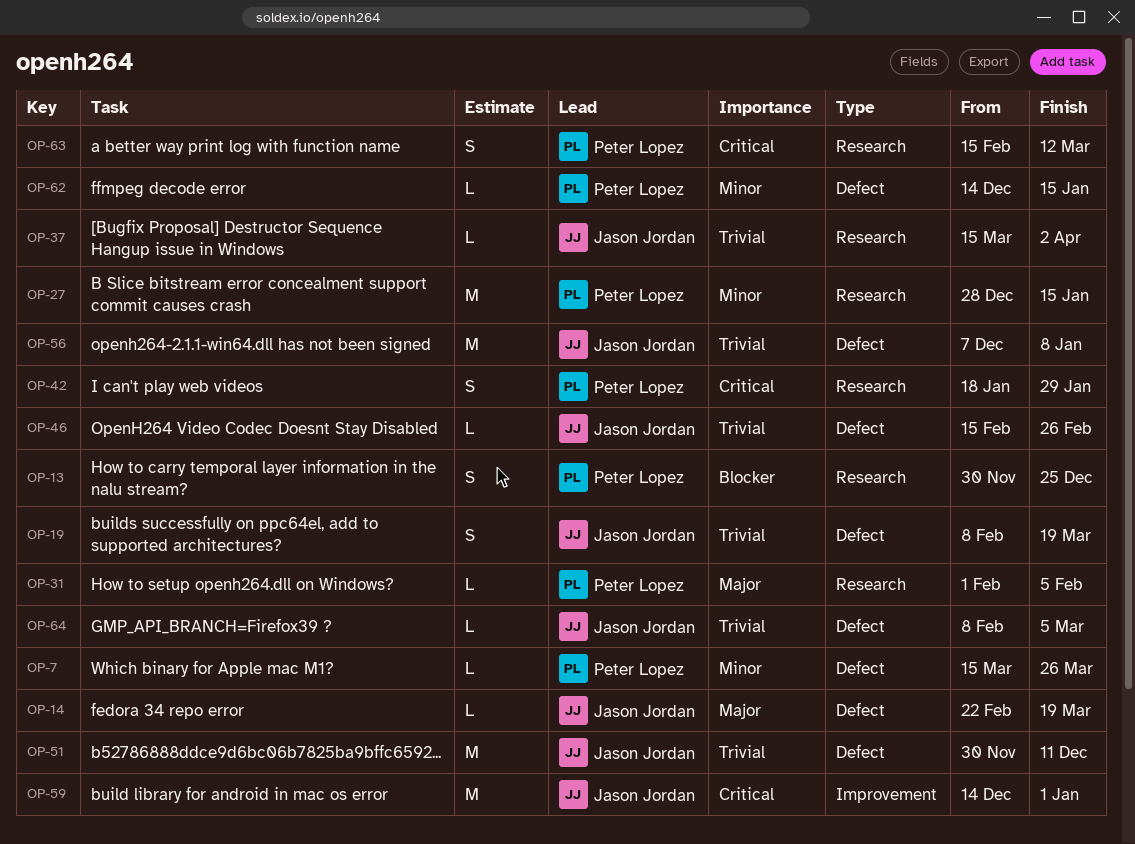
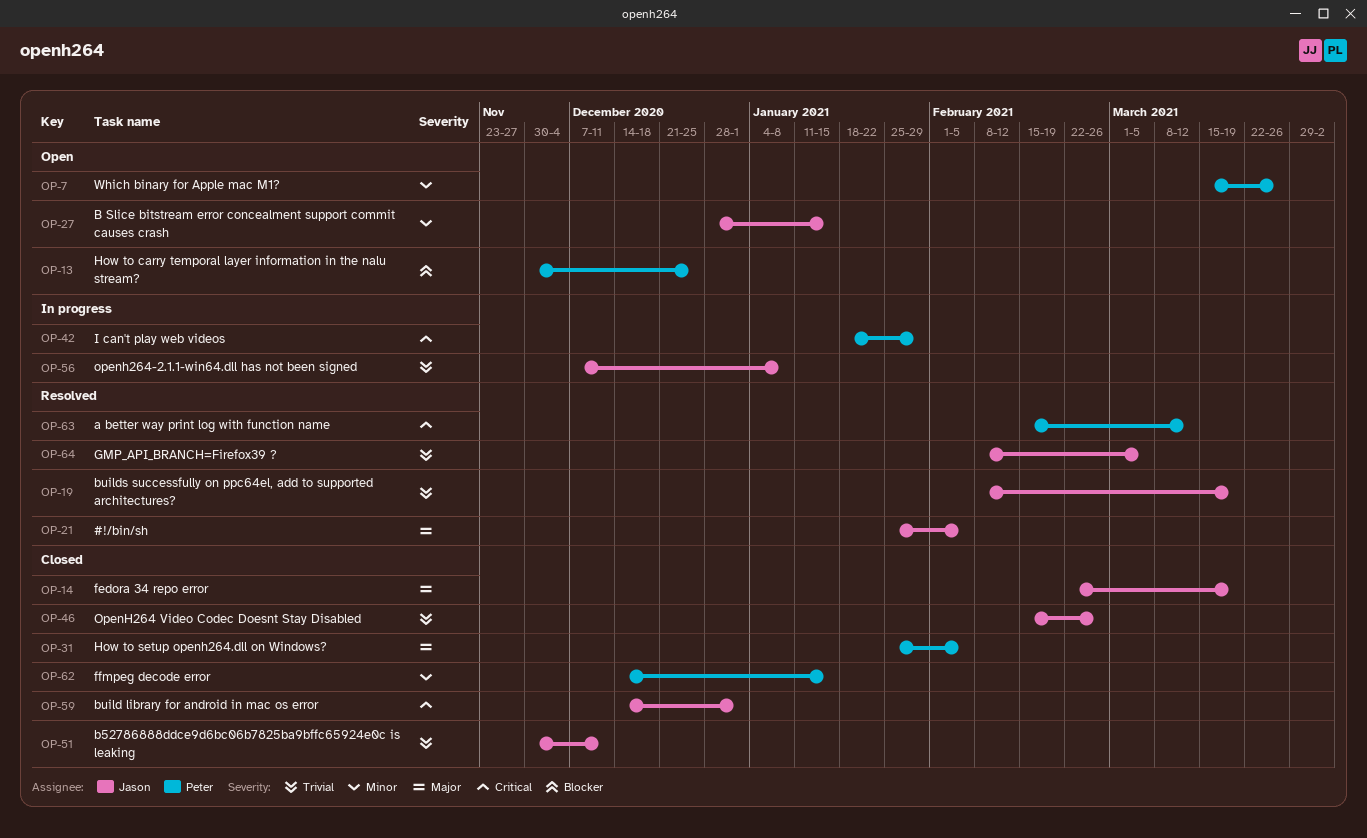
OP-21: none -> present
OP-27, owner: Peter Lopez -> Jason Jordan
OP-31, start: Feb 1 -> Jan 25
OP-37: present -> none

